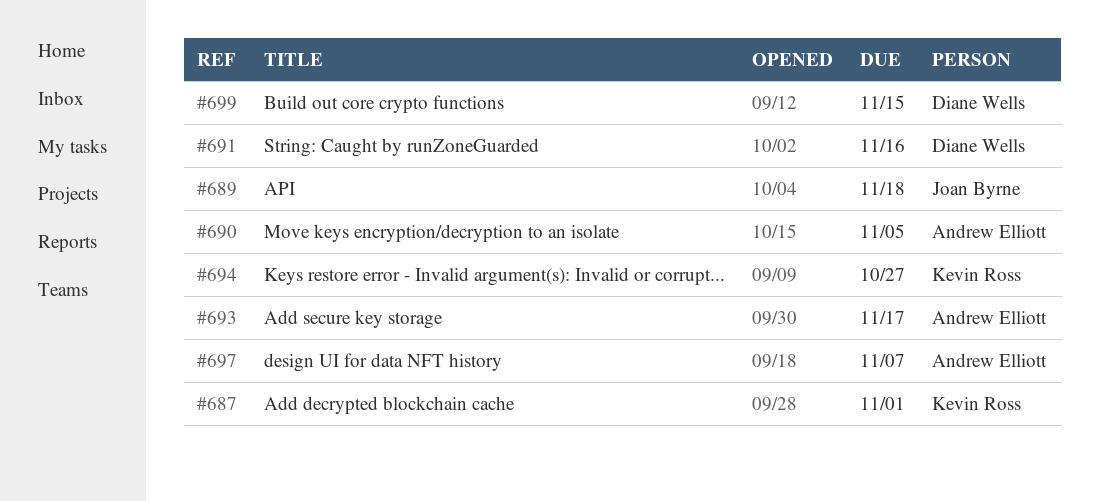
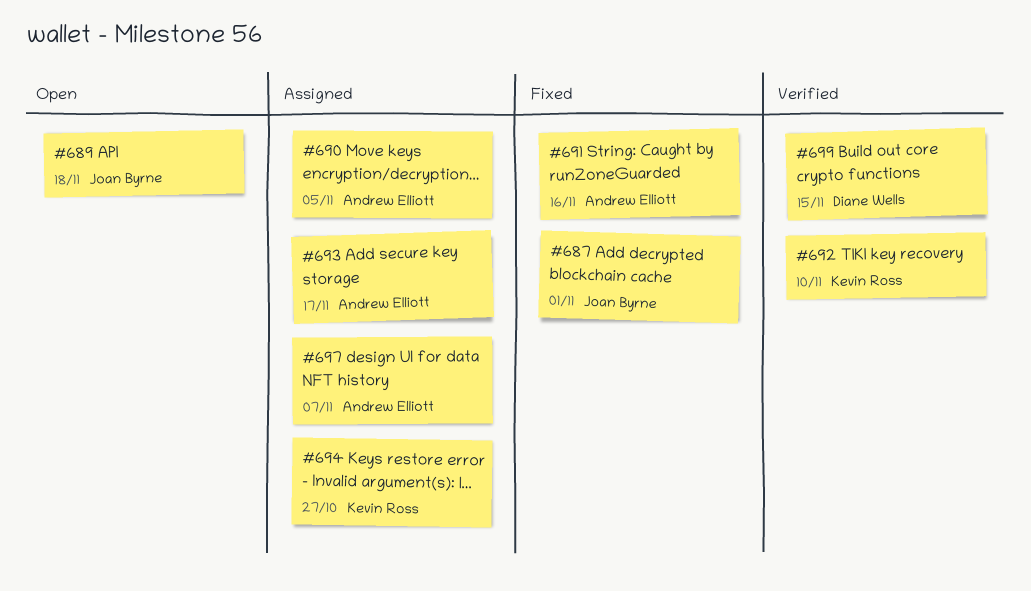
#687, owner: Kevin Ross -> Joan Byrne
#691, owner: Diane Wells -> Andrew Elliott
#692: none -> present

